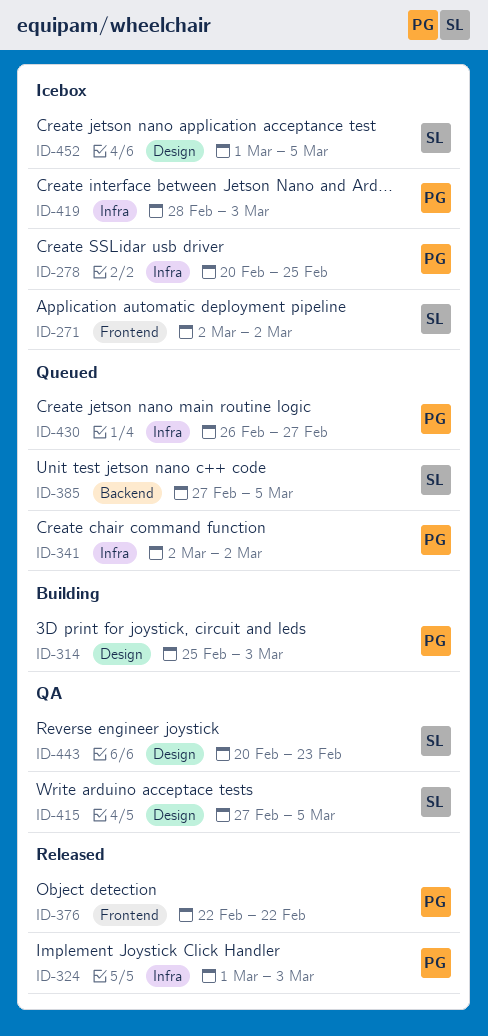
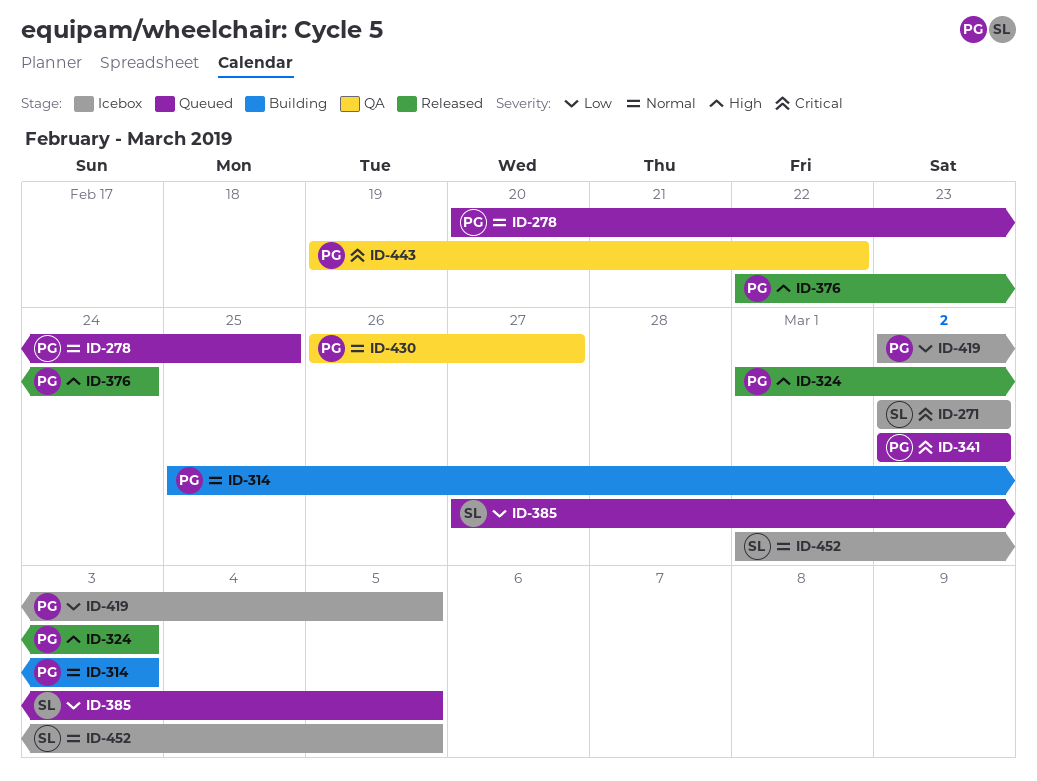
ID-278, status: Icebox -> Queued
ID-376, due: Feb 22 -> Feb 24
ID-415: present -> none
ID-419, start: Feb 28 -> Mar 2
ID-419, due: Mar 3 -> Mar 5
ID-430, status: Queued -> QA
ID-443, owner: SL -> PG
ID-443, start: Feb 20 -> Feb 19
ID-443, due: Feb 23 -> Feb 22

